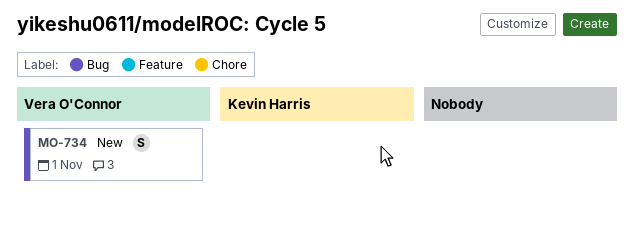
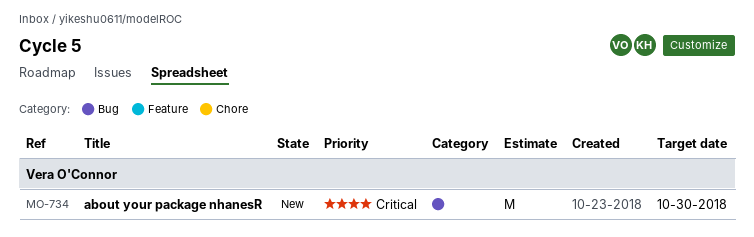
MO-734, estimate: S -> M
MO-734, due: Nov 1 -> Oct 30

